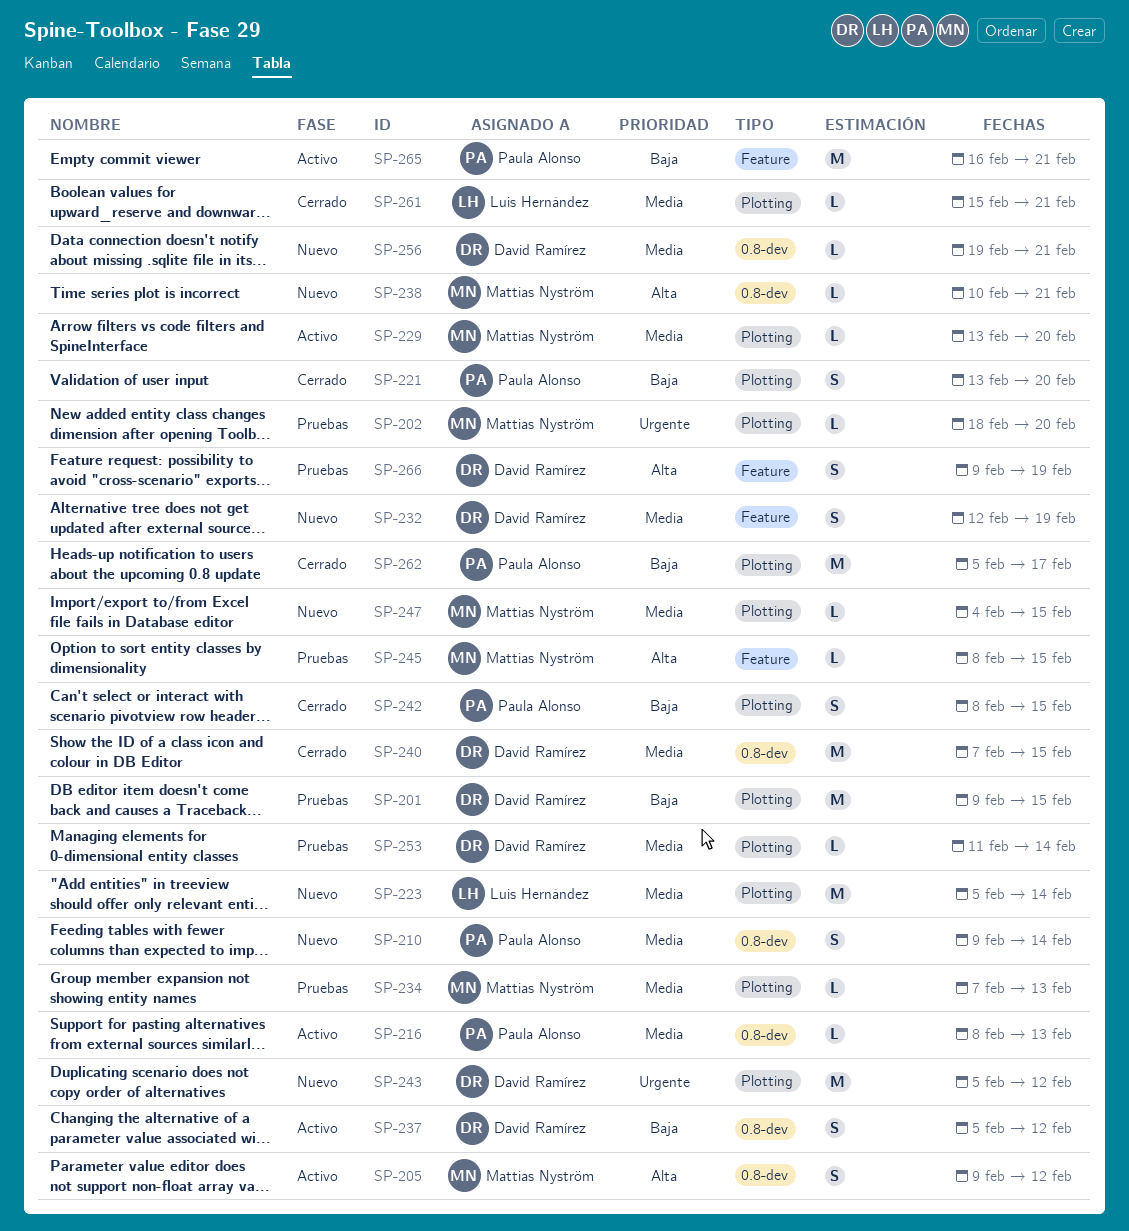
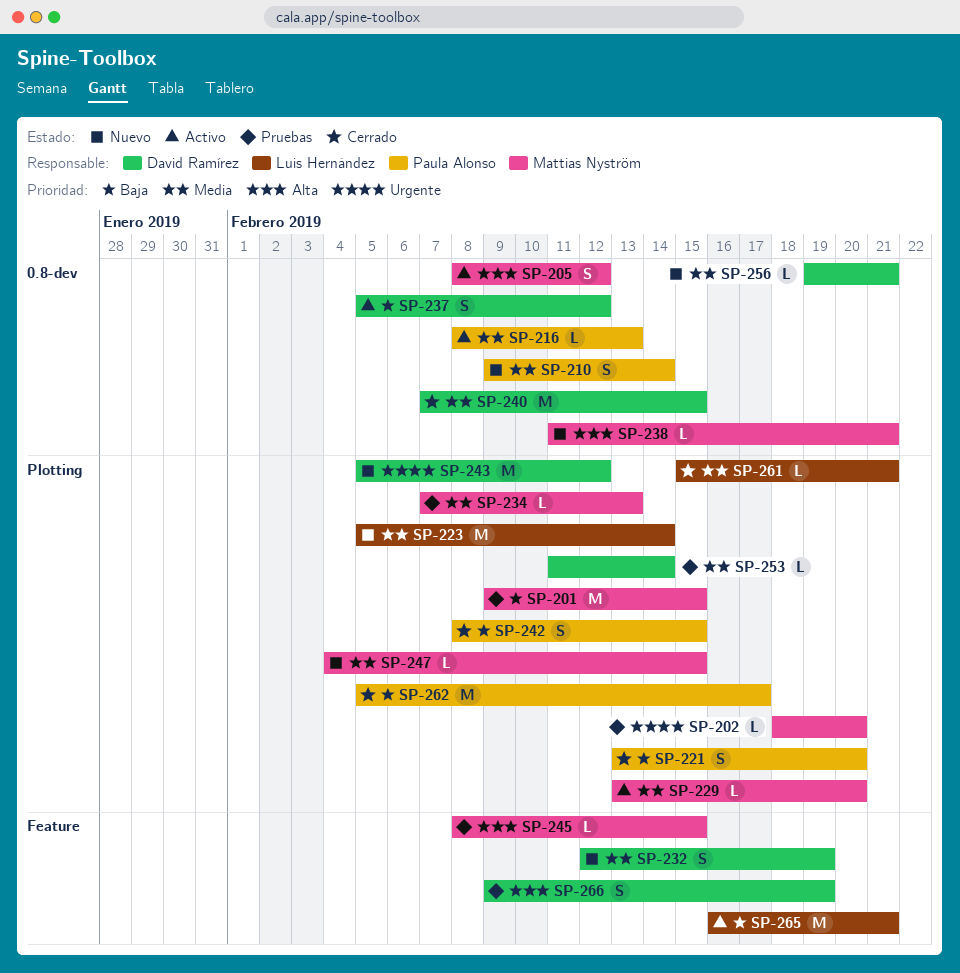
SP-201, owner: David Ramírez -> Mattias Nyström
SP-205, start: Feb 9 -> Feb 8
SP-238, start: Feb 10 -> Feb 11
SP-265, owner: Paula Alonso -> Luis Hernández

